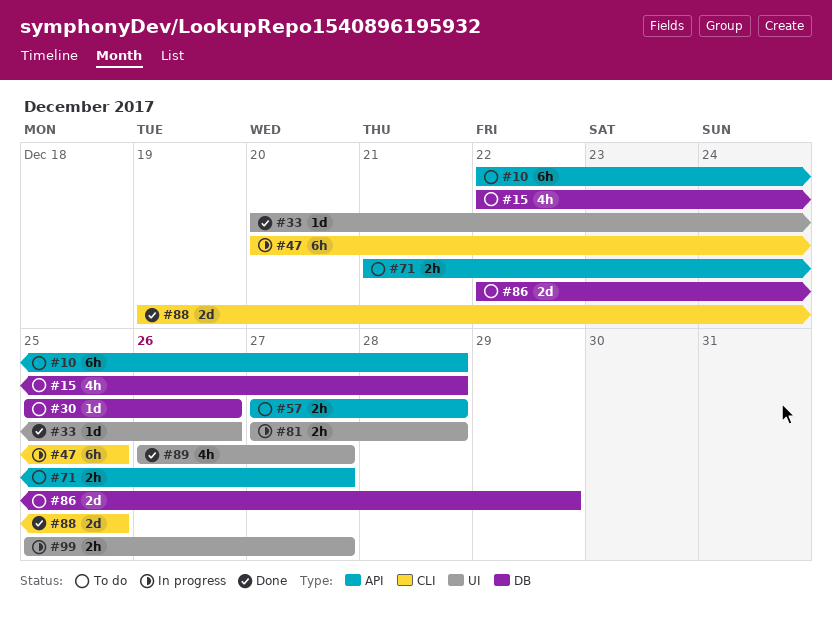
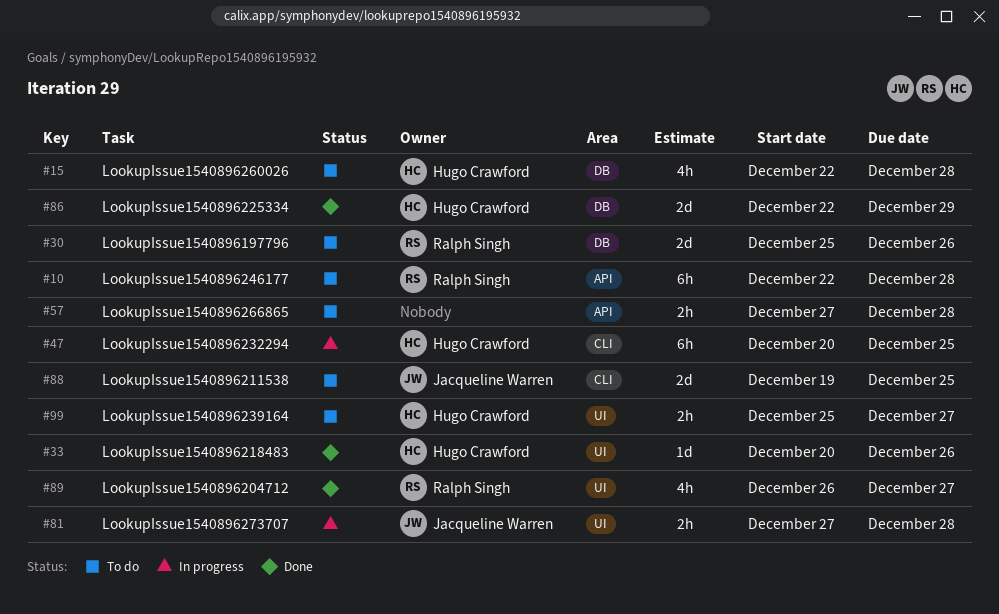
#30, estimate: 1d -> 2d
#71: present -> none
#86, status: To do -> Done
#88, status: Done -> To do
#99, status: In progress -> To do

